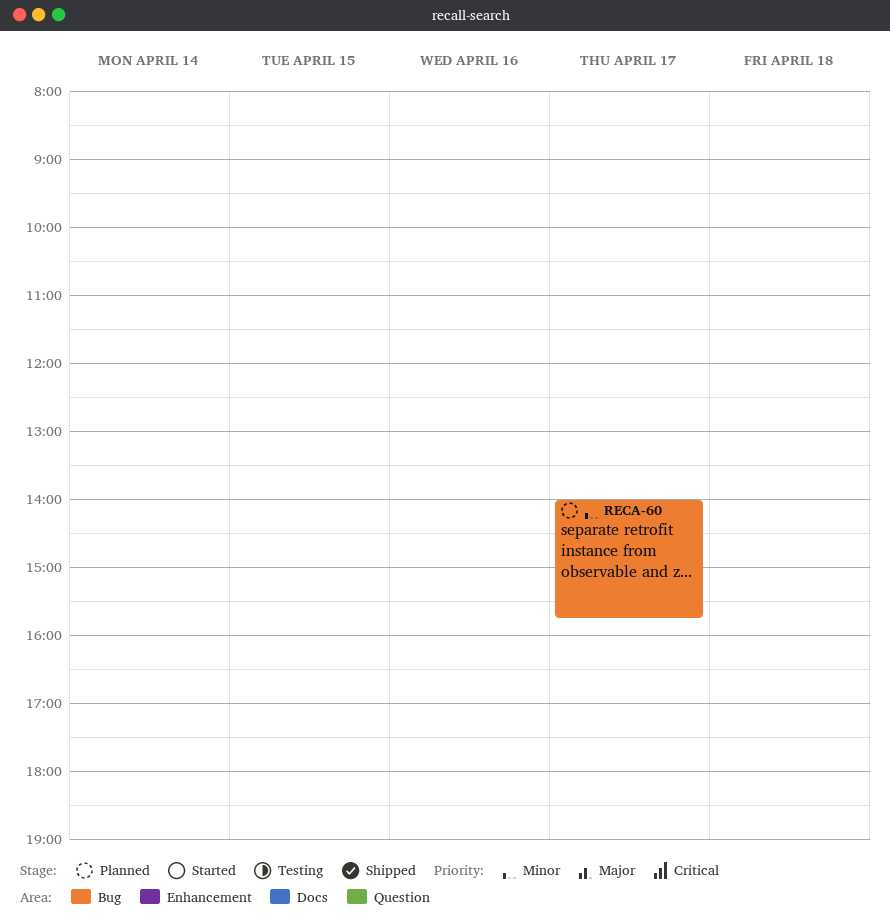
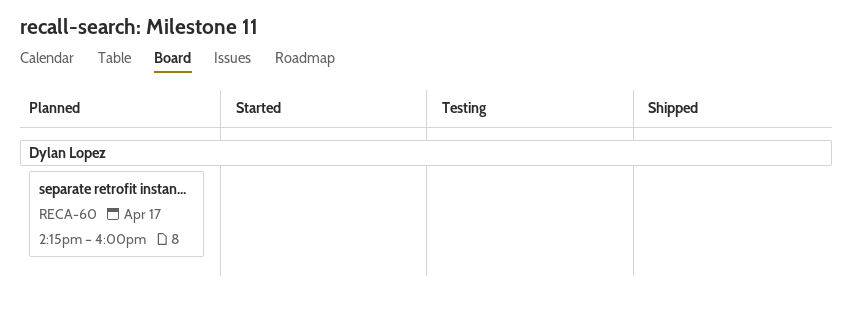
RECA-60, begins: 14:00 -> 14:15
RECA-60, ends: 15:45 -> 16:00

